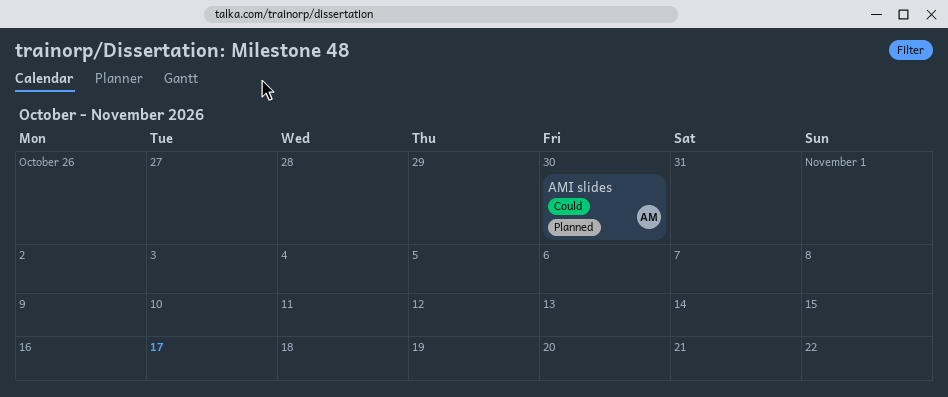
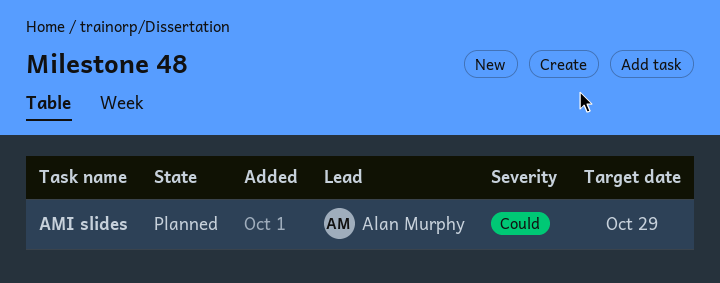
AMI slides, due: Oct 30 -> Oct 29

